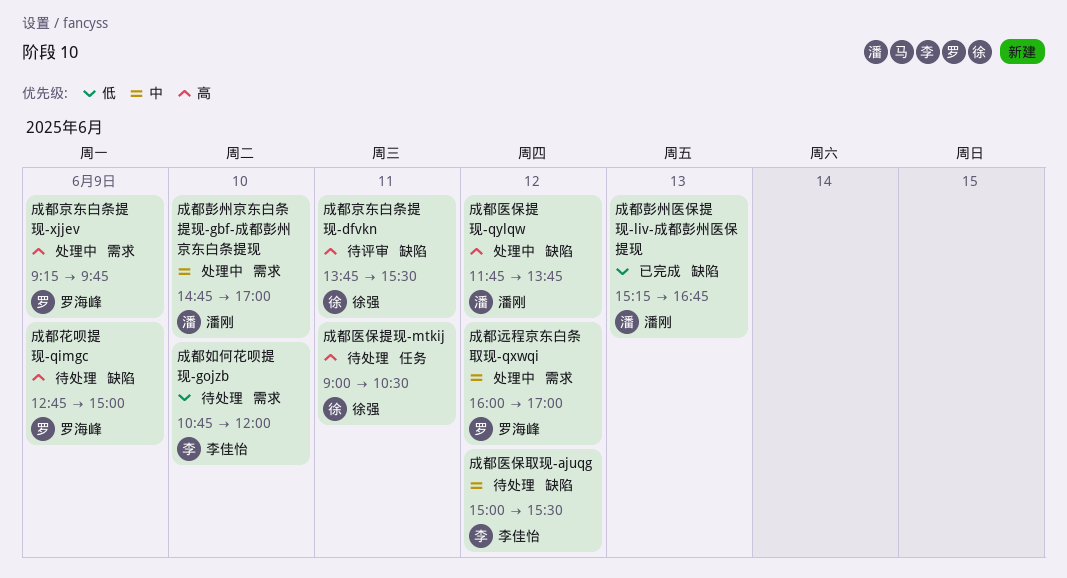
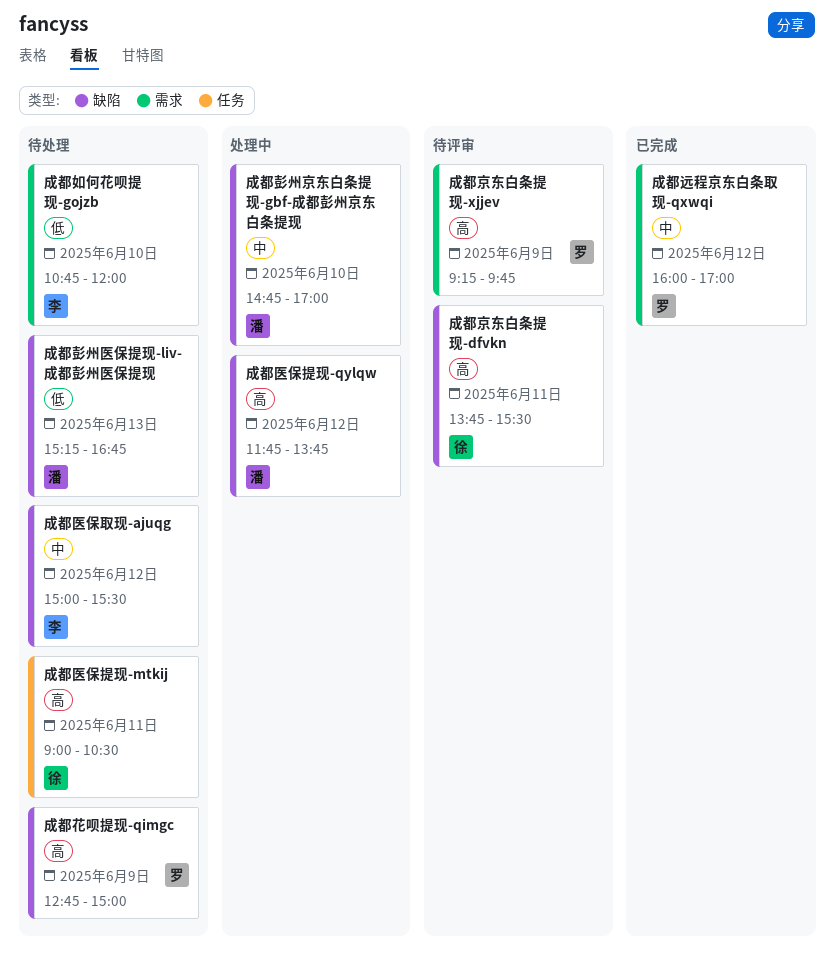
成都京东白条提现-xjjev, status: 处理中 -> 待评审
成都彭州京东白条提现-gbf-成都彭州京东白条提现, label: 需求 -> 缺陷
成都彭州医保提现-liv-成都彭州医保提现, status: 已完成 -> 待处理
成都远程京东白条取现-qxwqi, status: 处理中 -> 已完成

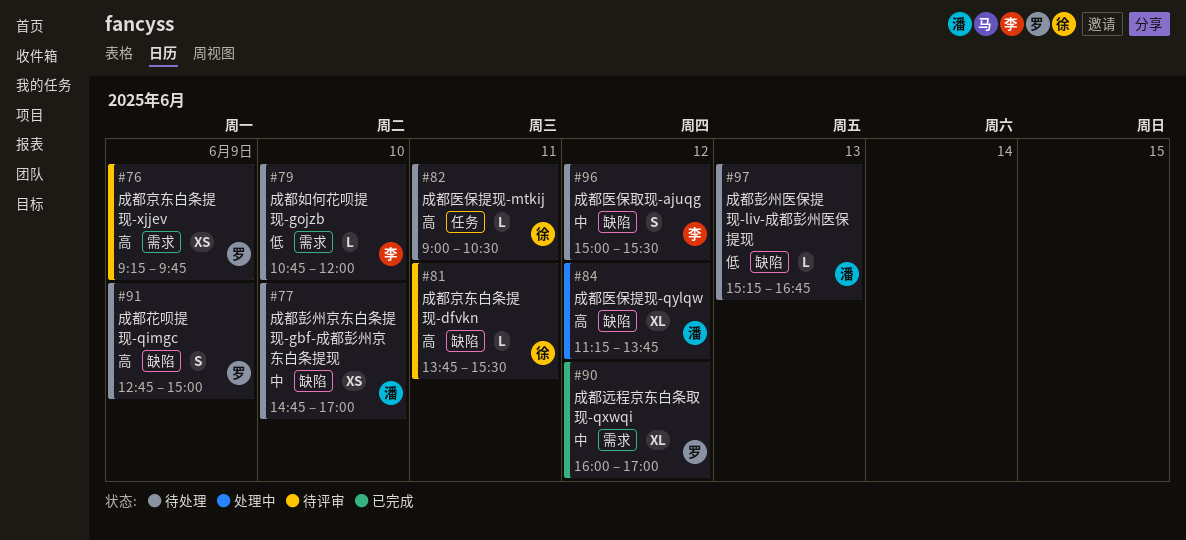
成都医保提现-qylqw, begins: 11:45 -> 11:15
成都彭州京东白条提现-gbf-成都彭州京东白条提现, status: 处理中 -> 待处理

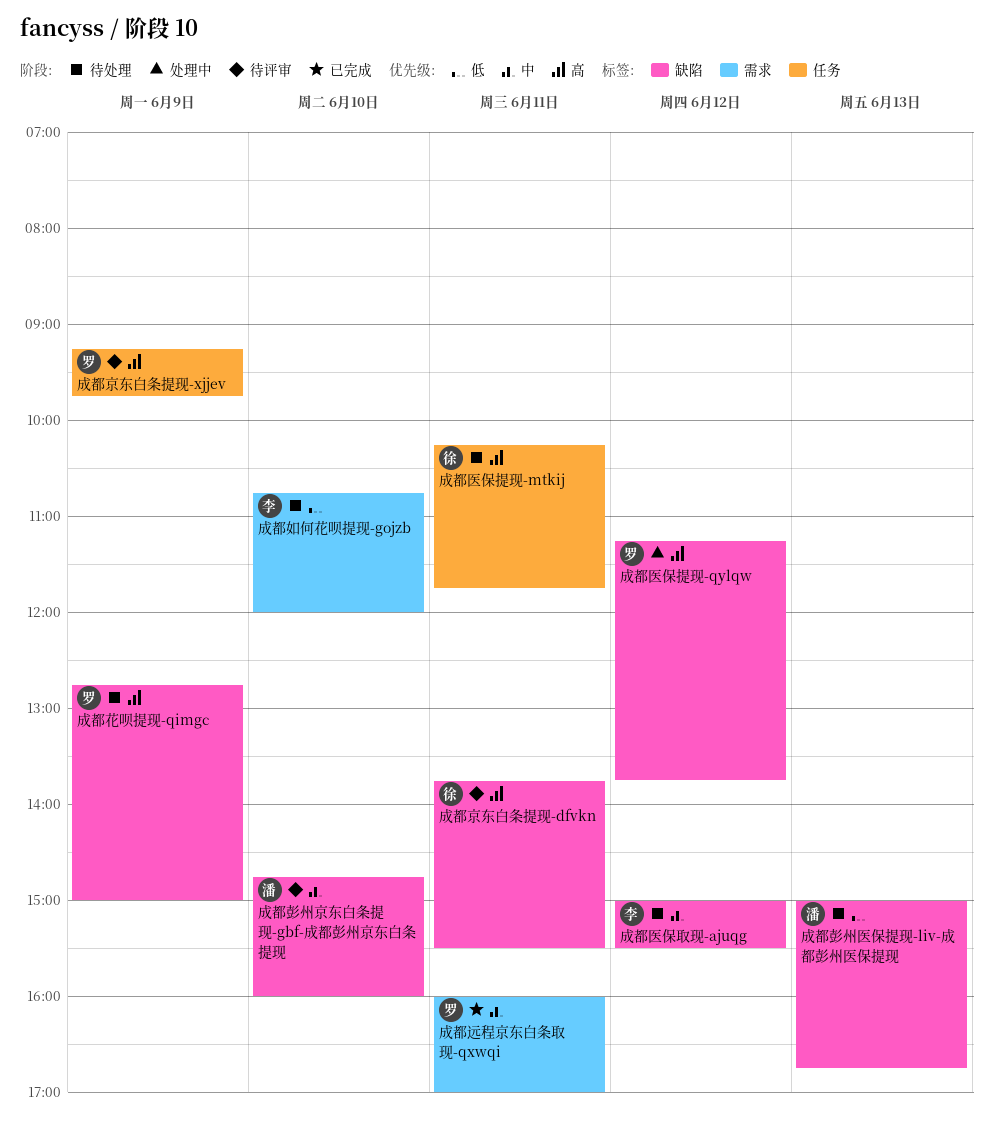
成都京东白条提现-xjjev, label: 需求 -> 任务
成都医保提现-mtkij, begins: 09:00 -> 10:15
成都医保提现-mtkij, ends: 10:30 -> 11:45
成都医保提现-qylqw, owner: 潘 -> 罗
成都彭州京东白条提现-gbf-成都彭州京东白条提现, status: 待处理 -> 待评审
成都彭州京东白条提现-gbf-成都彭州京东白条提现, ends: 17:00 -> 16:00
成都彭州医保提现-liv-成都彭州医保提现, begins: 15:15 -> 15:00
成都远程京东白条取现-qxwqi, day: Jun 12 -> Jun 11

